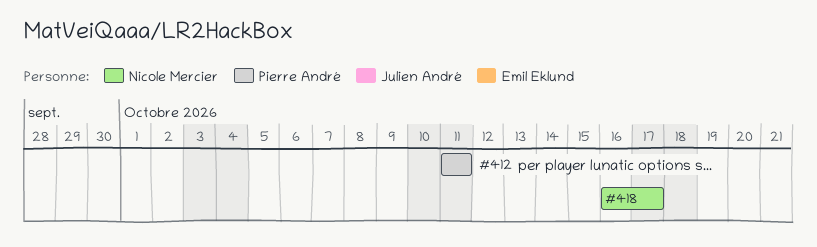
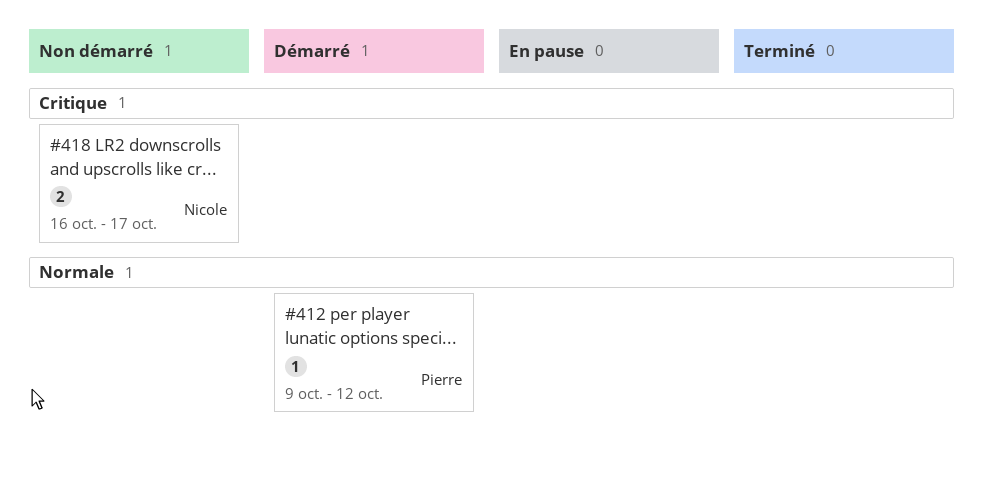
#412, start: Oct 11 -> Oct 9
#412, due: Oct 11 -> Oct 12

